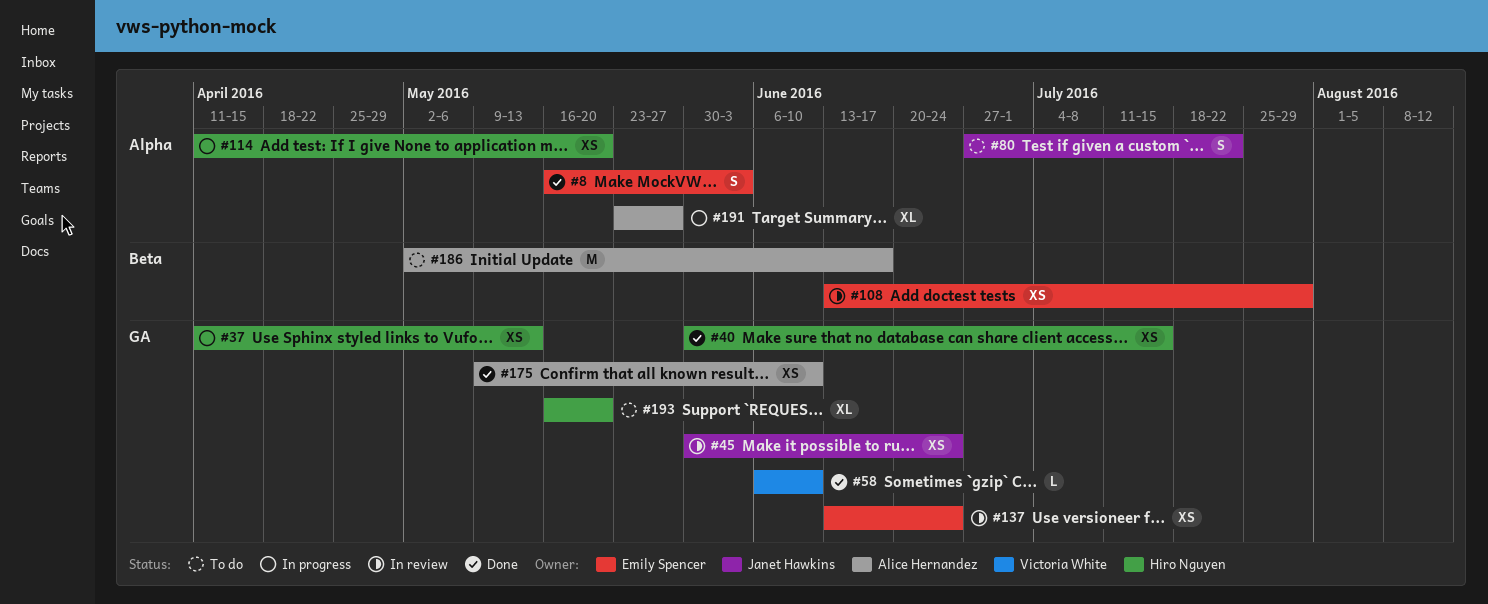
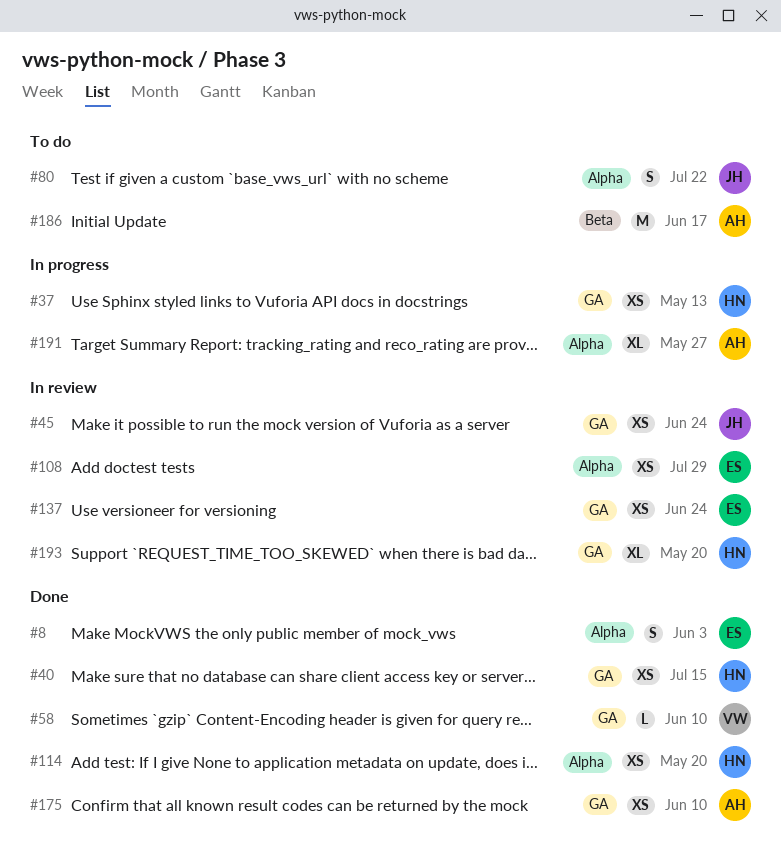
#108, label: Beta -> Alpha
#114, status: In progress -> Done
#193, status: To do -> In review

